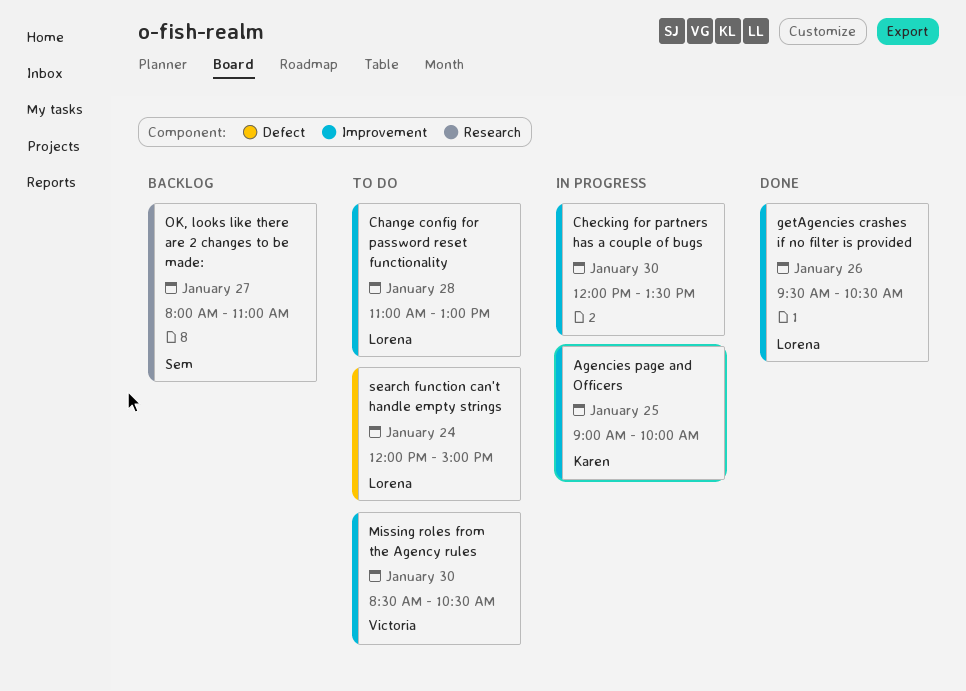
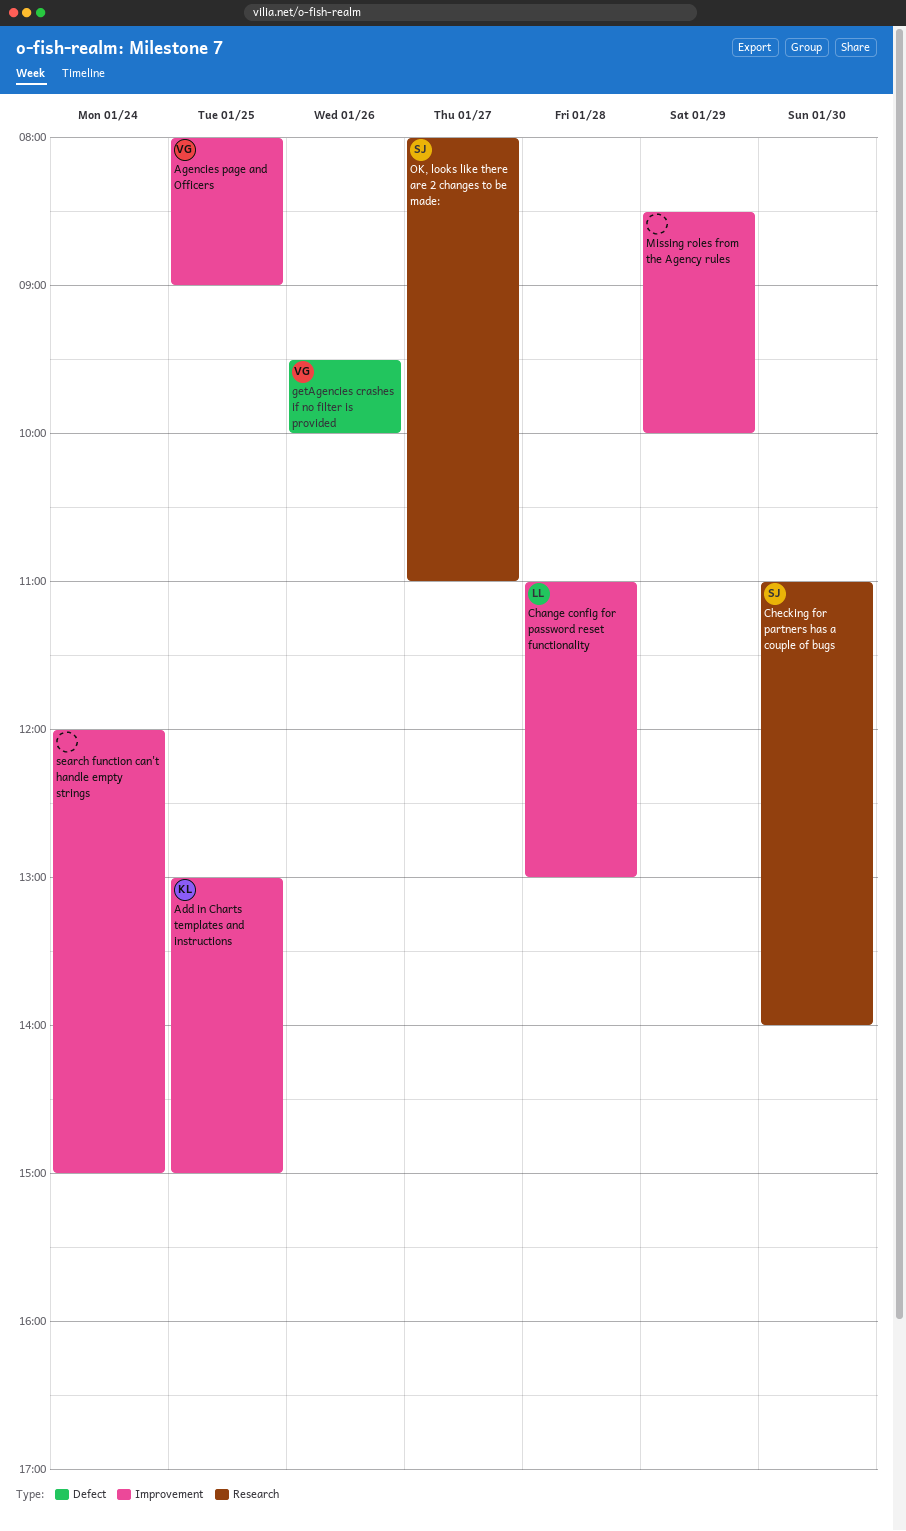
Add in Charts templates and instructions: none -> present
Agencies page and Officers, owner: Karen -> Victoria
Agencies page and Officers, begins: 09:00 -> 08:00
Agencies page and Officers, ends: 10:00 -> 09:00
Checking for partners has a couple of bugs, owner: none -> Sem
Checking for partners has a couple of bugs, label: Improvement -> Research
Checking for partners has a couple of bugs, begins: 12:00 -> 11:00
Checking for partners has a couple of bugs, ends: 13:30 -> 14:00
getAgencies crashes if no filter is provided, owner: Lorena -> Victoria
getAgencies crashes if no filter is provided, label: Improvement -> Defect
getAgencies crashes if no filter is provided, ends: 10:30 -> 10:00
Missing roles from the Agency rules, owner: Victoria -> none
Missing roles from the Agency rules, day: Jan 30 -> Jan 29
Missing roles from the Agency rules, ends: 10:30 -> 10:00
search function can't handle empty strings, owner: Lorena -> none
search function can't handle empty strings, label: Defect -> Improvement

